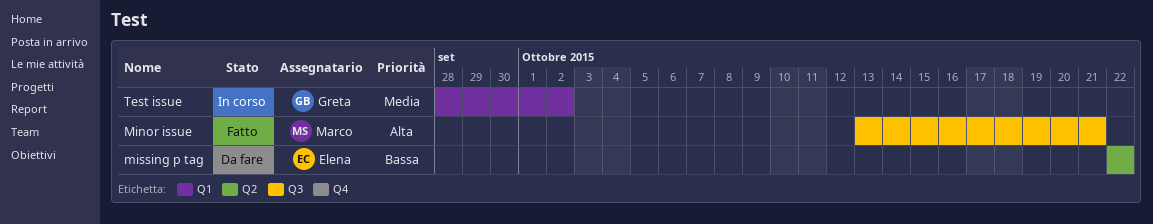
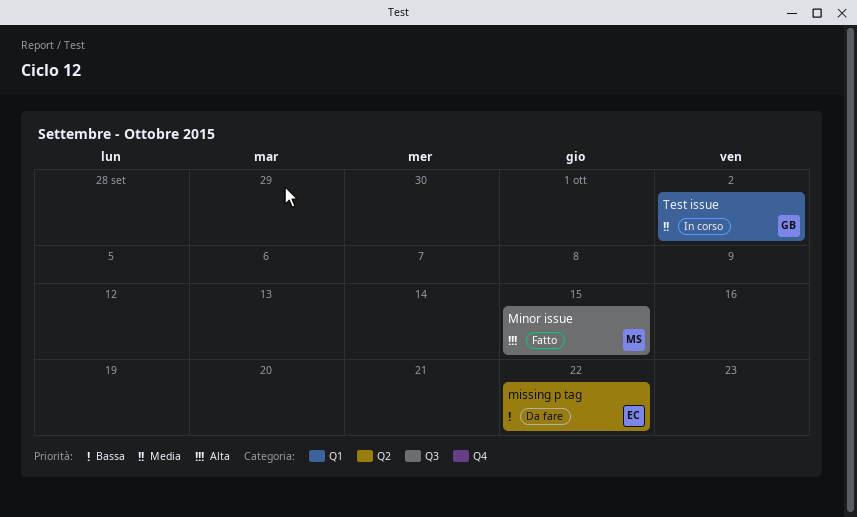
Minor issue, due: Oct 21 -> Oct 15

